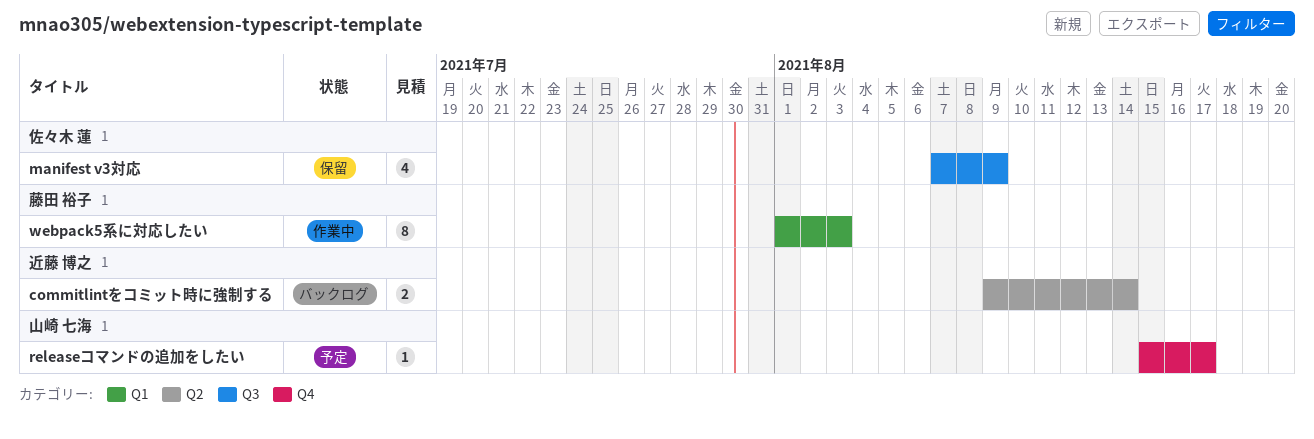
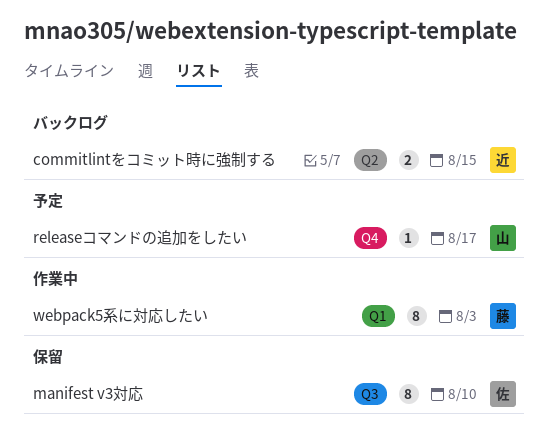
commitlintをコミット時に強制する, due: Aug 14 -> Aug 15
manifest v3対応, estimate: 4 -> 8
manifest v3対応, due: Aug 9 -> Aug 10

